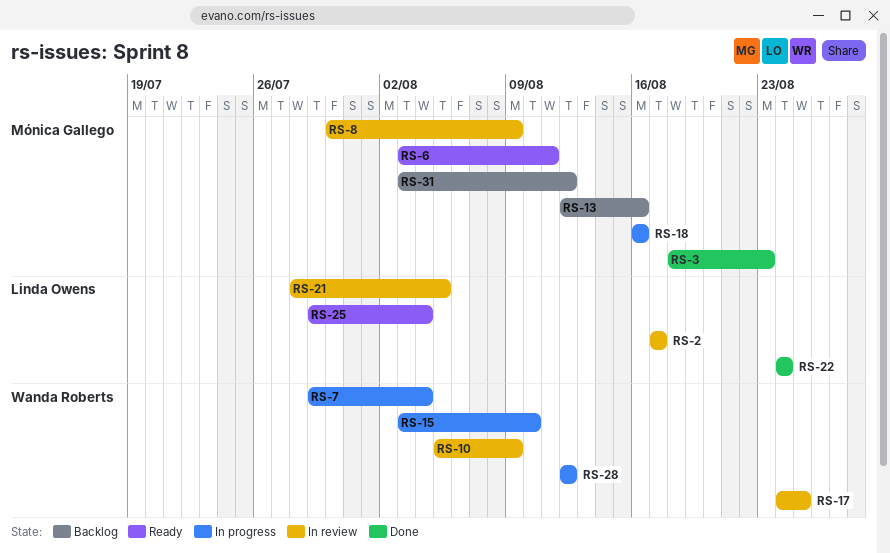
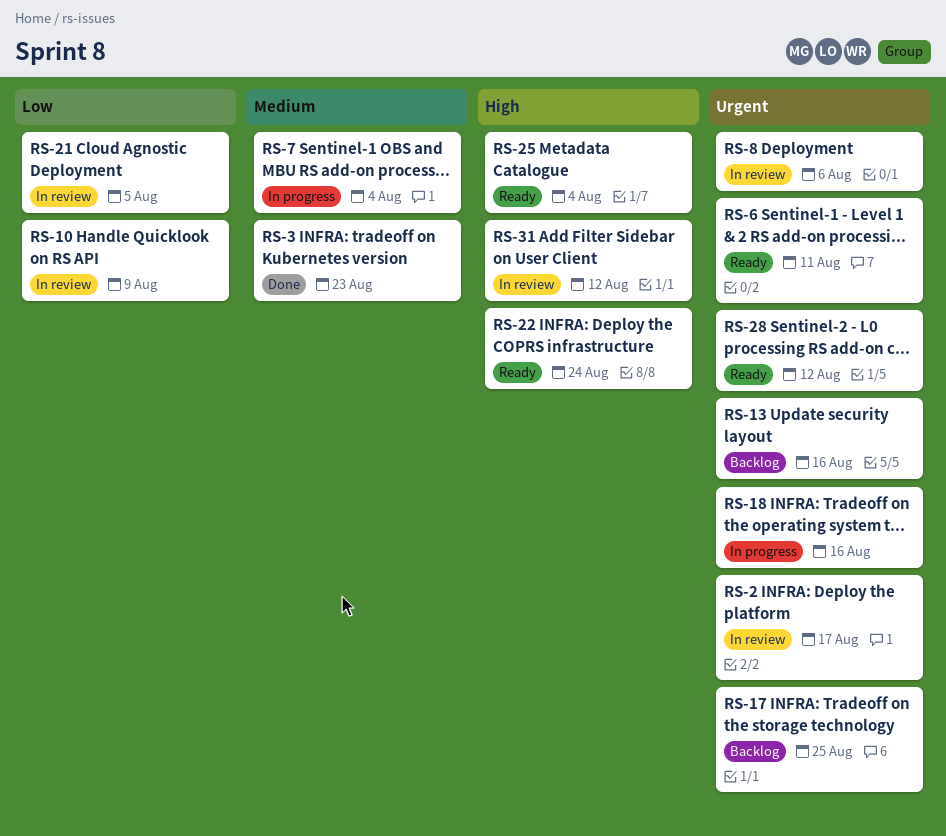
RS-8, due: Aug 9 -> Aug 6
RS-15: present -> none
RS-17, status: In review -> Backlog
RS-22, status: Done -> Ready
RS-28, status: In progress -> Ready
RS-31, status: Backlog -> In review

